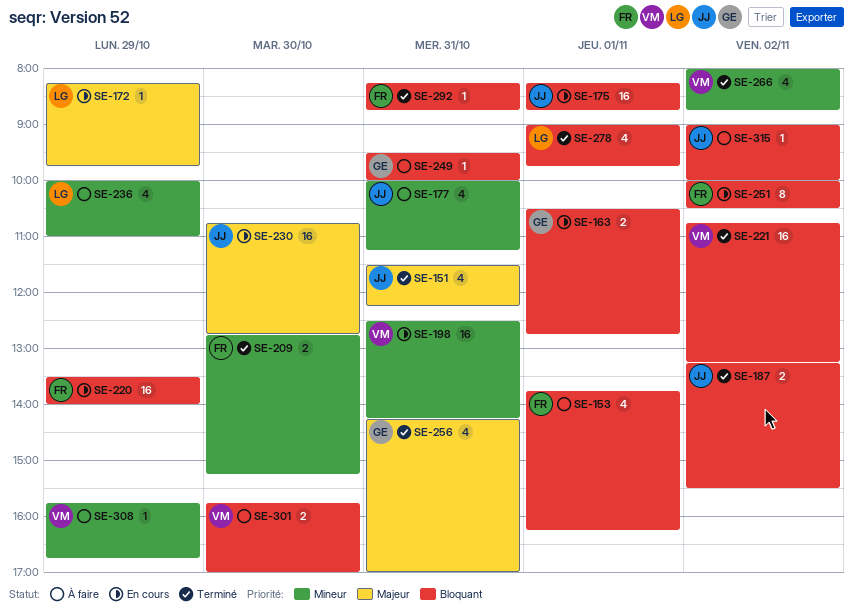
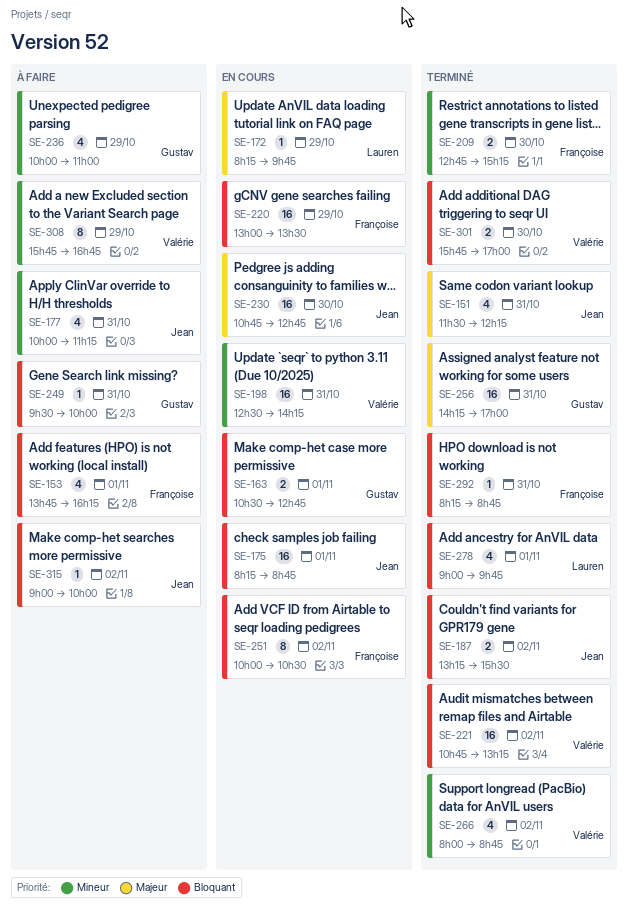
SE-220, begins: 13:30 -> 13:00
SE-220, ends: 14:00 -> 13:30
SE-236, owner: Lauren -> Gustav
SE-256, estimate: 4 -> 16
SE-301, status: À faire -> Terminé
SE-308, estimate: 1 -> 8

